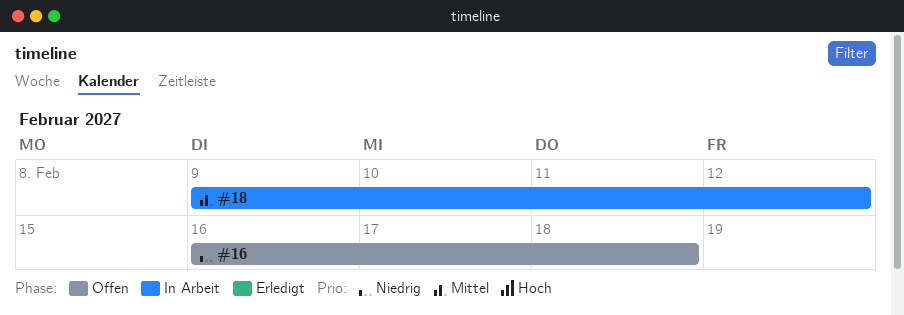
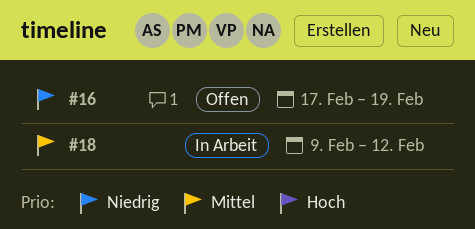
#16, start: Feb 16 -> Feb 17
#16, due: Feb 18 -> Feb 19

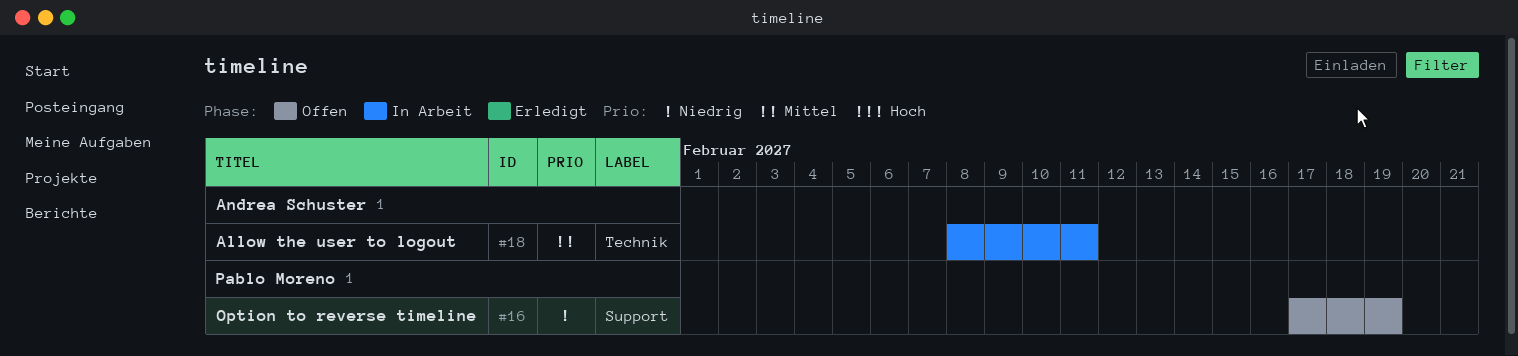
#18, start: Feb 9 -> Feb 8
#18, due: Feb 12 -> Feb 11

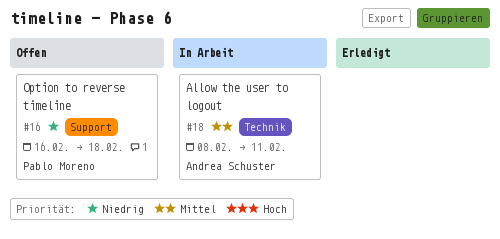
#16, start: Feb 17 -> Feb 16
#16, due: Feb 19 -> Feb 18

